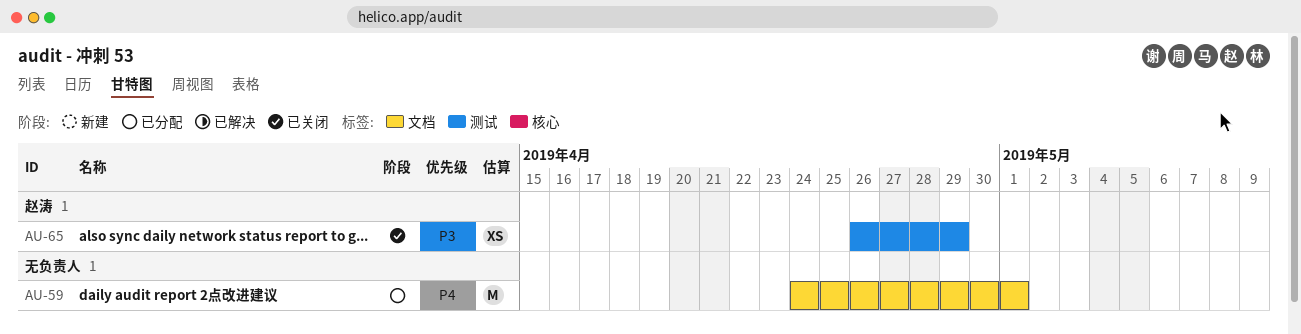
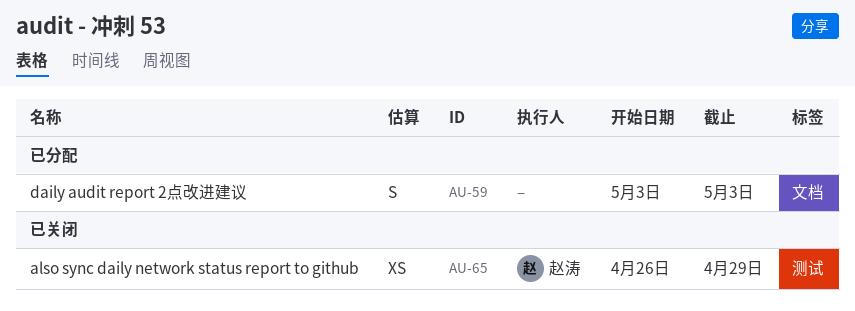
AU-59, estimate: M -> S
AU-59, start: Apr 24 -> May 3
AU-59, due: May 1 -> May 3

